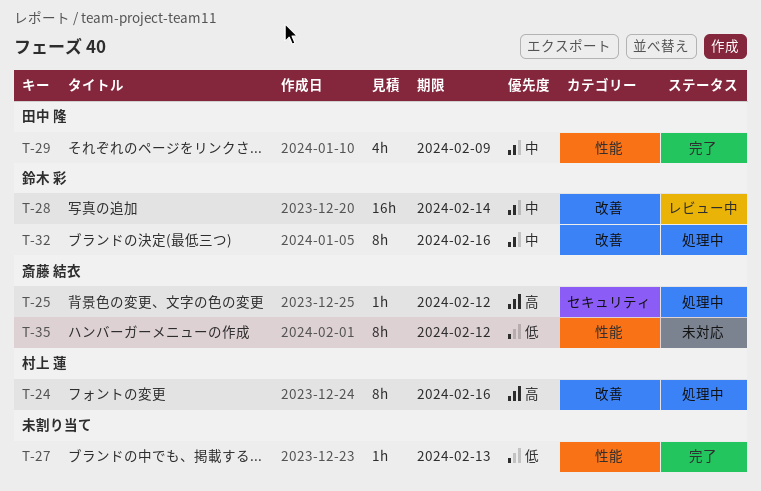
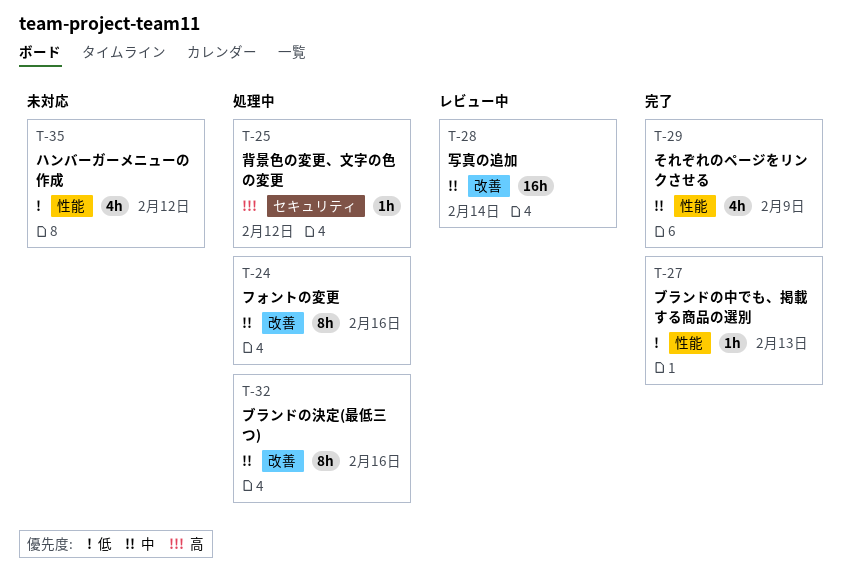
T-24, priority: 高 -> 中
T-35, estimate: 8h -> 4h

